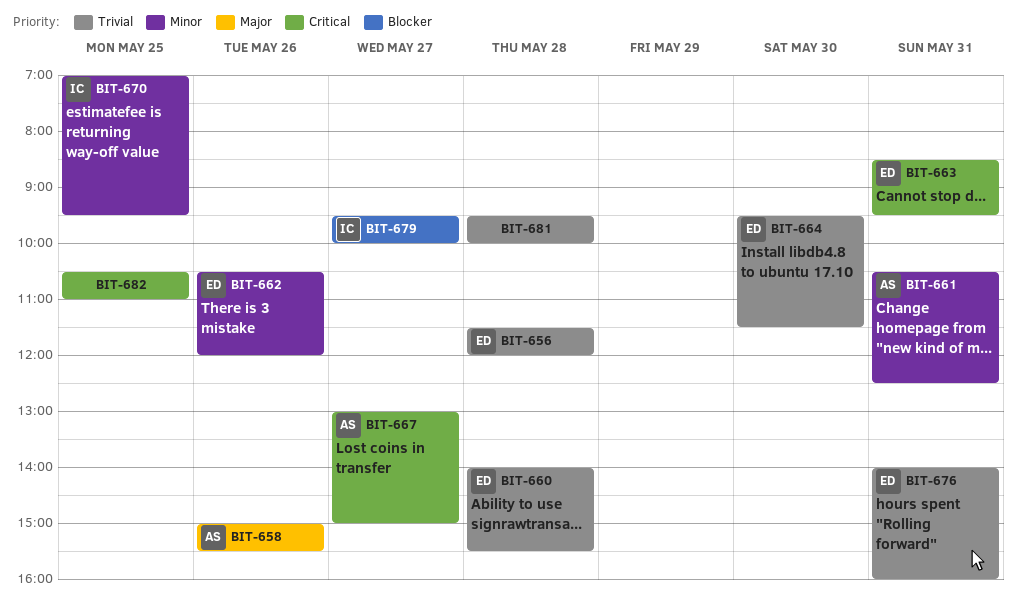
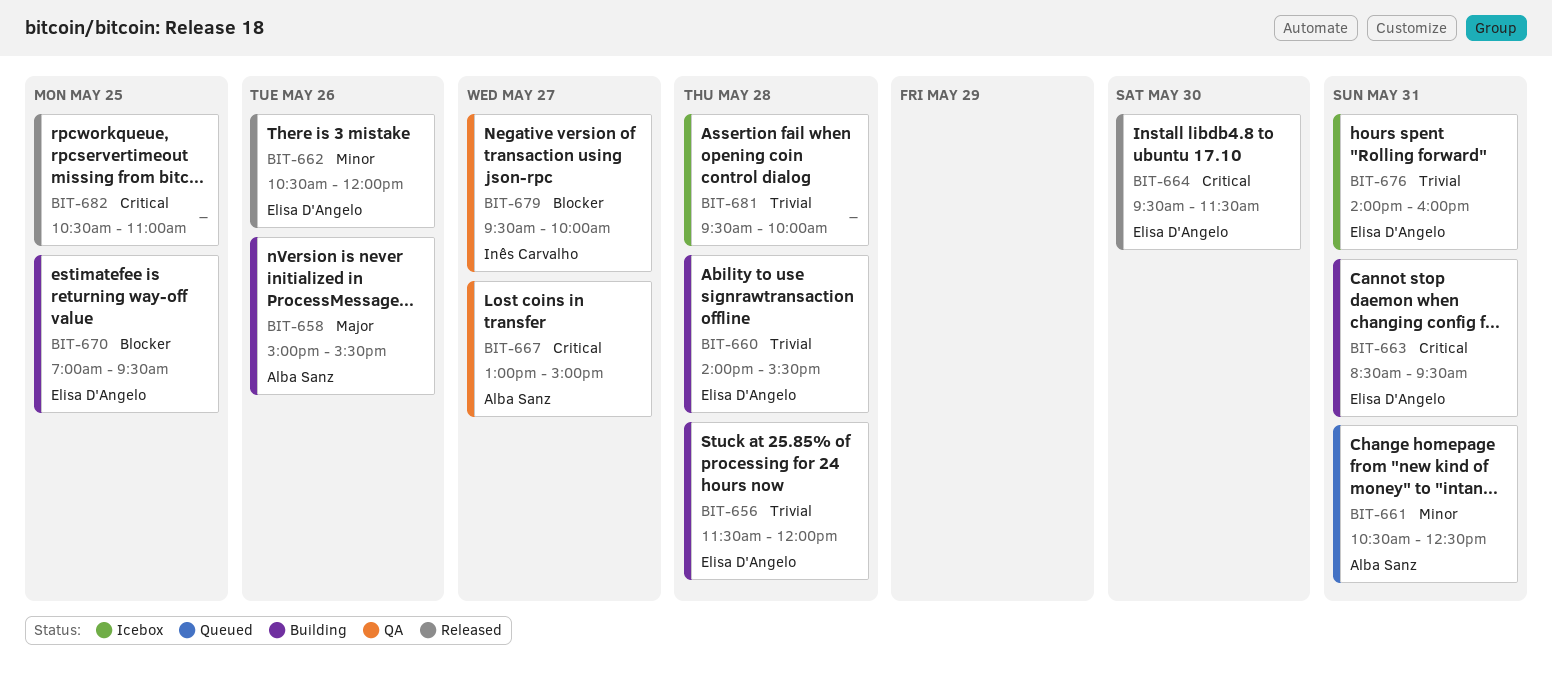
BIT-664, priority: Trivial -> Critical
BIT-670, owner: Inês Carvalho -> Elisa D'Angelo
BIT-670, priority: Minor -> Blocker

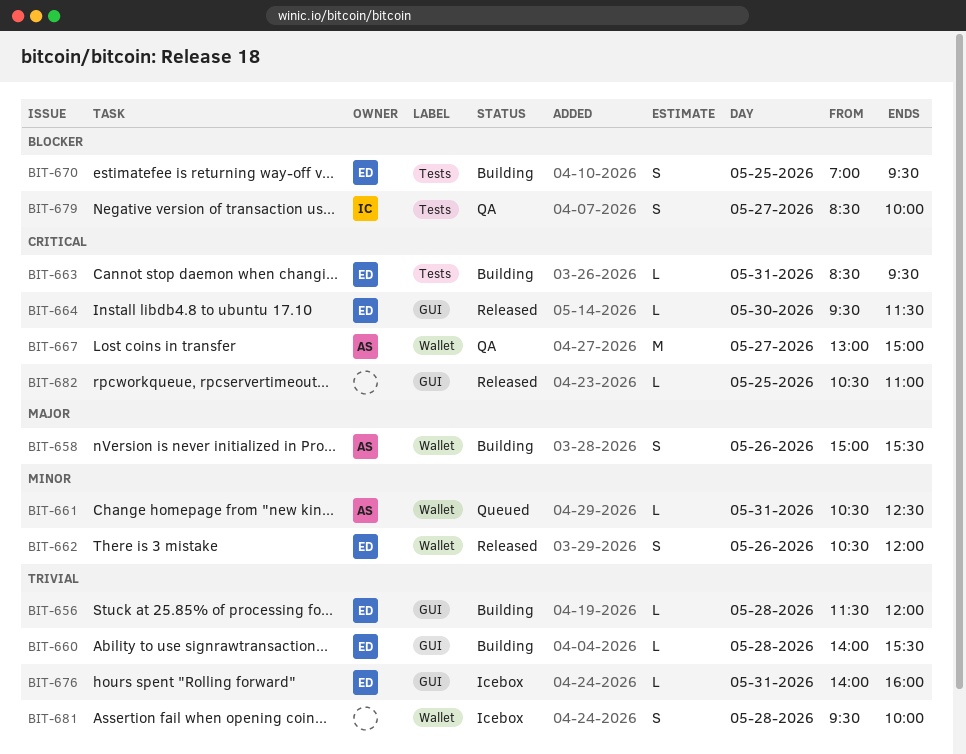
BIT-679, begins: 09:30 -> 08:30

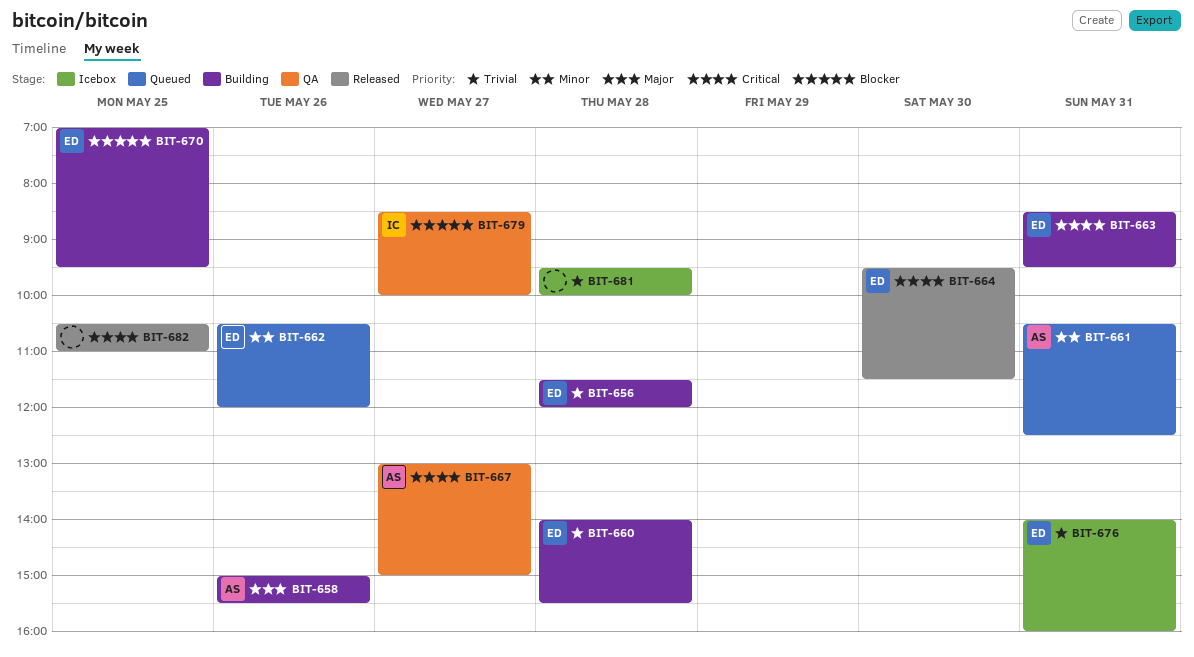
BIT-662, status: Released -> Queued

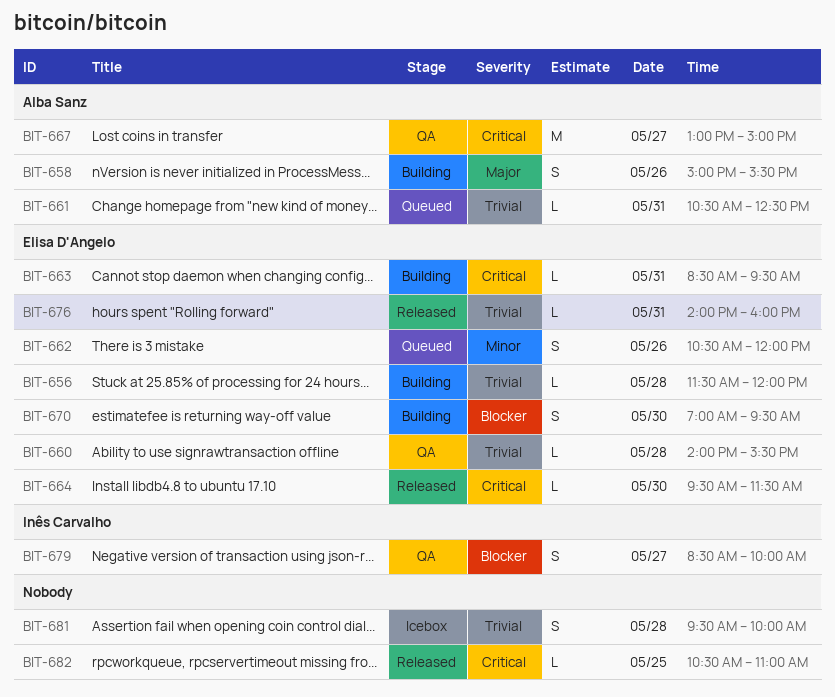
BIT-660, status: Building -> QA
BIT-661, priority: Minor -> Trivial
BIT-670, day: May 25 -> May 30
BIT-676, status: Icebox -> Released

